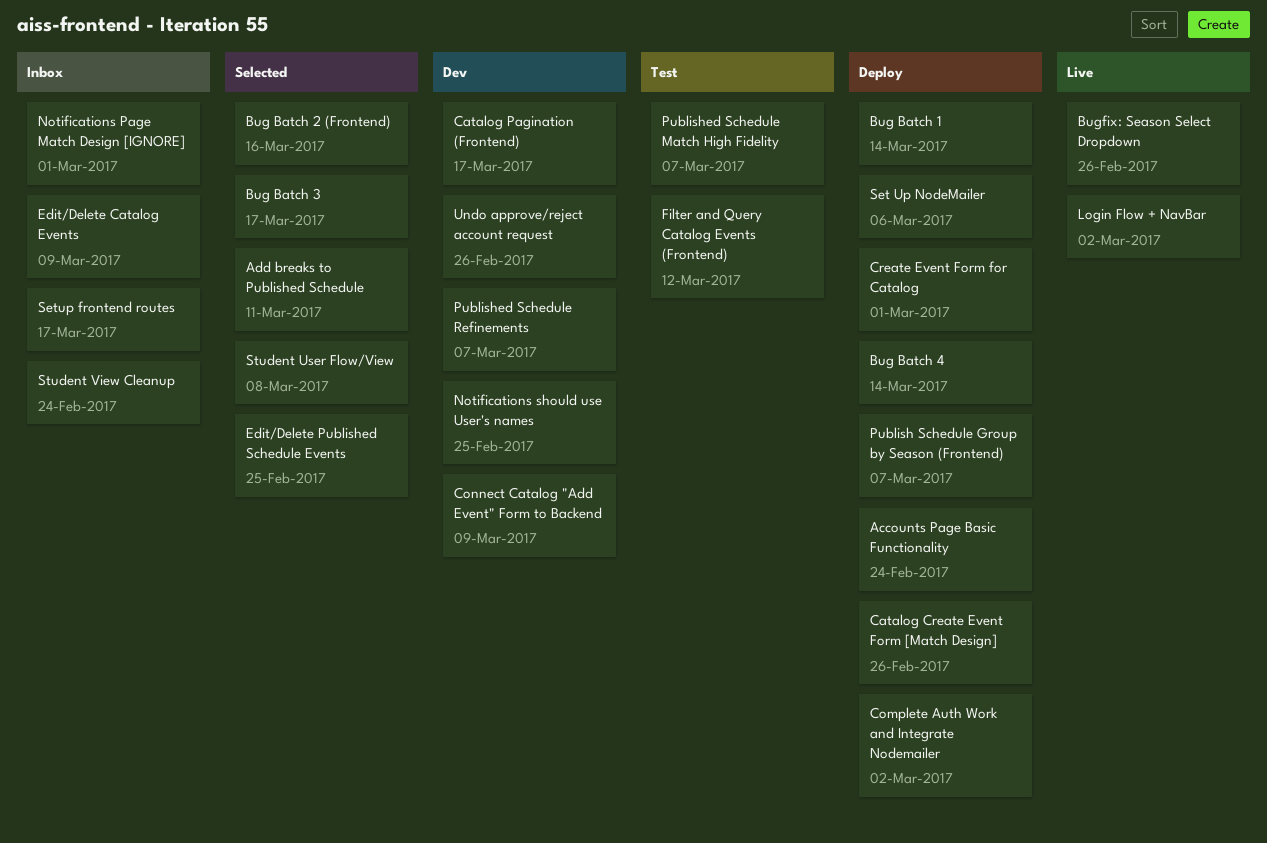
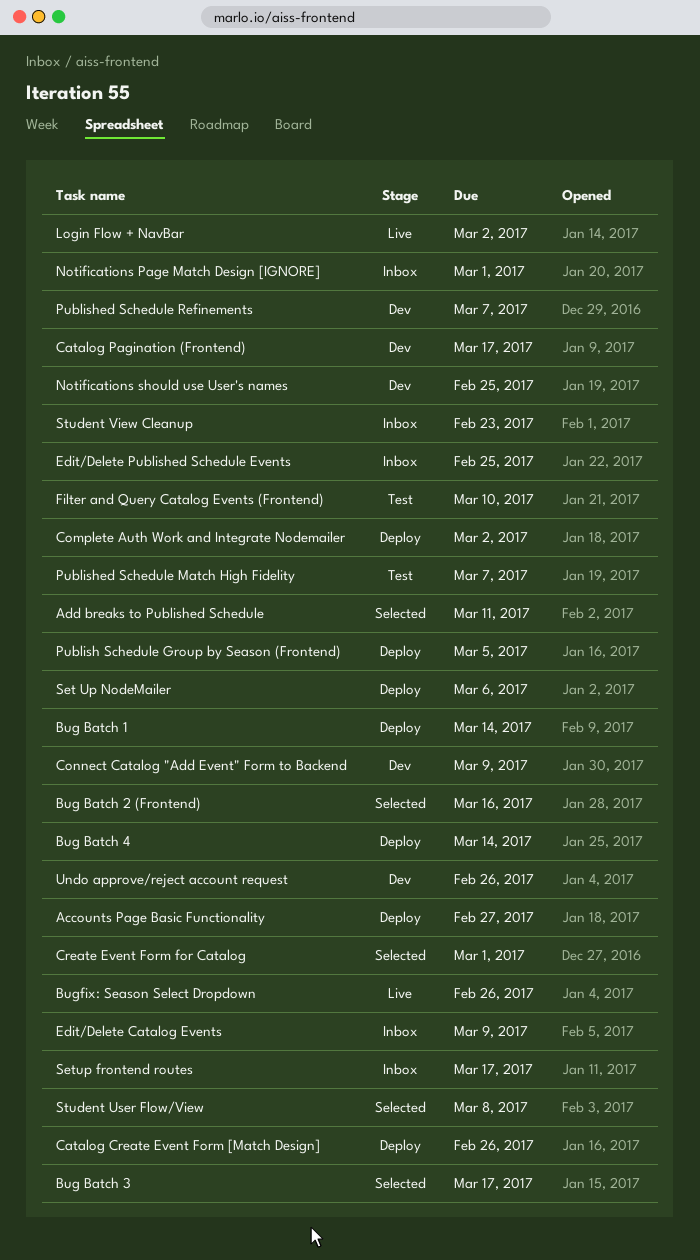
Accounts Page Basic Functionality, due: Feb 24 -> Feb 27
Create Event Form for Catalog, status: Deploy -> Selected
Edit/Delete Published Schedule Events, status: Selected -> Inbox
Filter and Query Catalog Events (Frontend), due: Mar 12 -> Mar 10
Publish Schedule Group by Season (Frontend), due: Mar 7 -> Mar 5
Student View Cleanup, due: Feb 24 -> Feb 23

